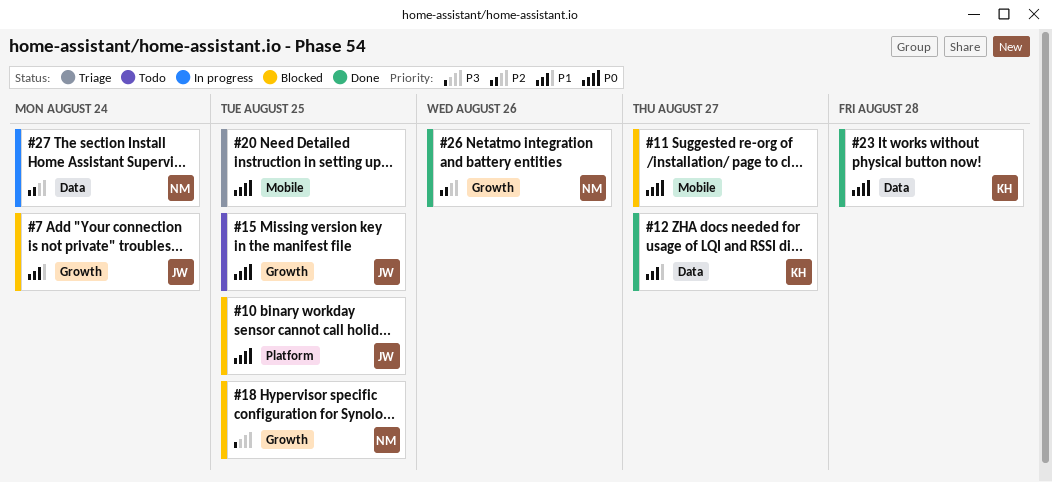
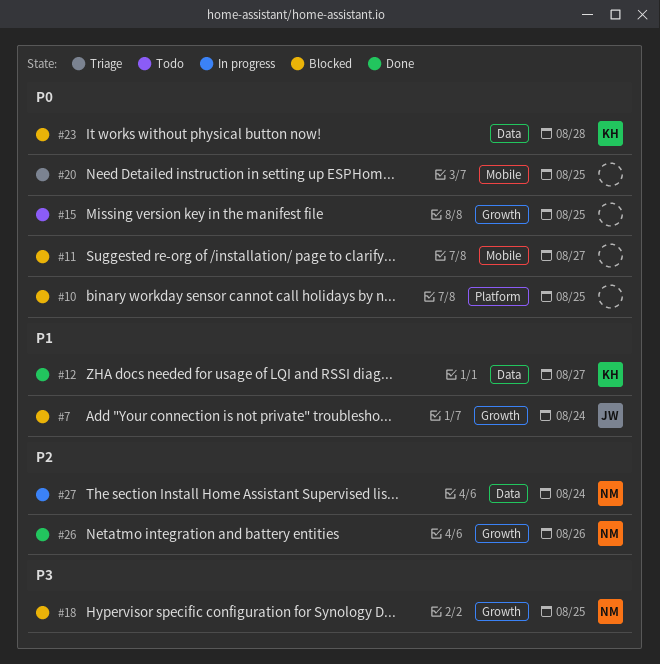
#10, owner: JW -> none
#15, owner: JW -> none
#23, status: Done -> Blocked

